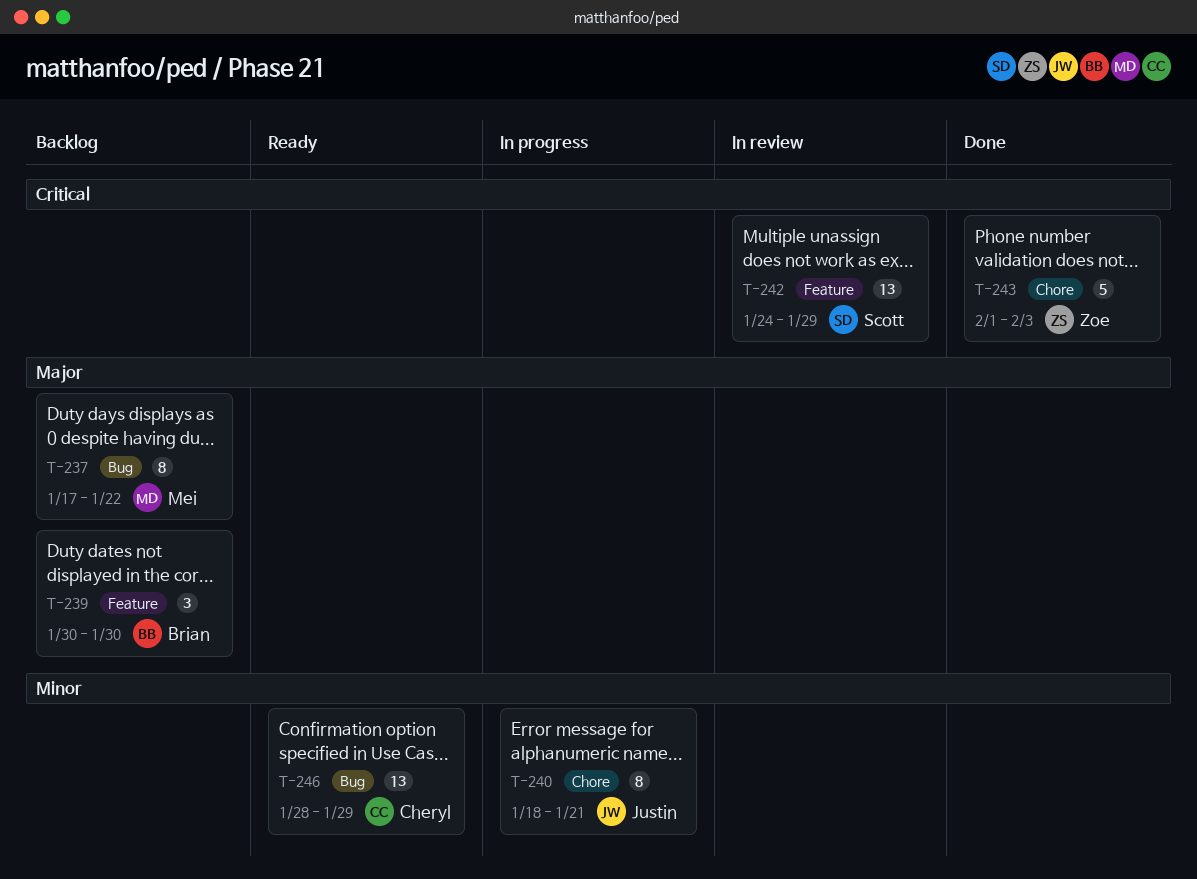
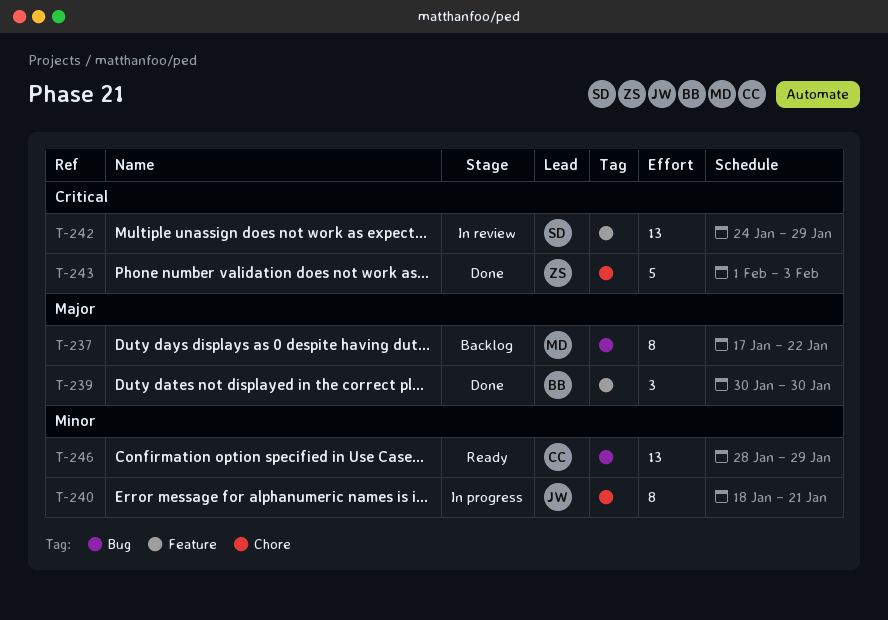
T-239, status: Backlog -> Done

